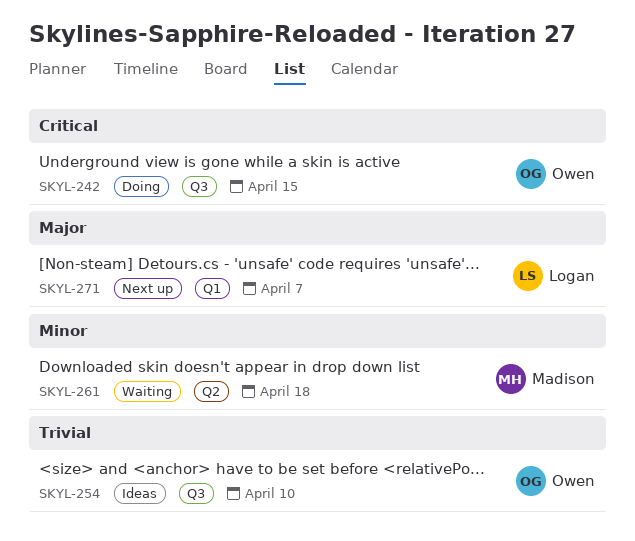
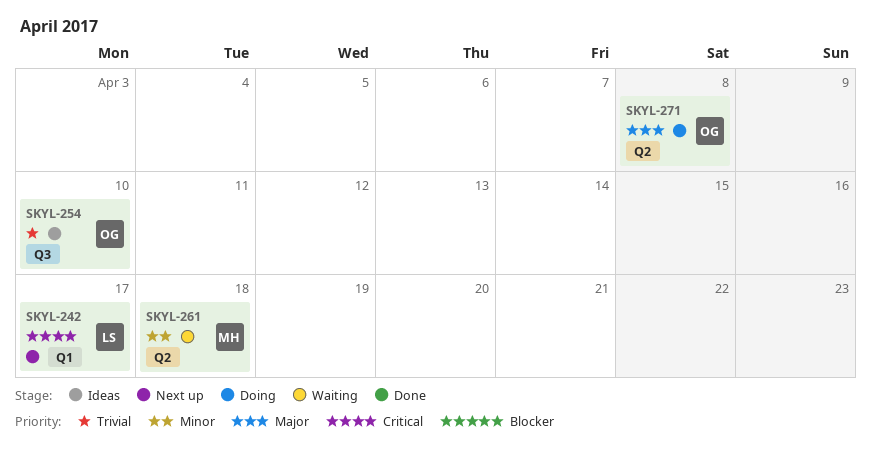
SKYL-242, status: Doing -> Next up
SKYL-242, owner: Owen -> Logan
SKYL-242, label: Q3 -> Q1
SKYL-242, due: Apr 15 -> Apr 17
SKYL-271, status: Next up -> Doing
SKYL-271, owner: Logan -> Owen
SKYL-271, label: Q1 -> Q2
SKYL-271, due: Apr 7 -> Apr 8

